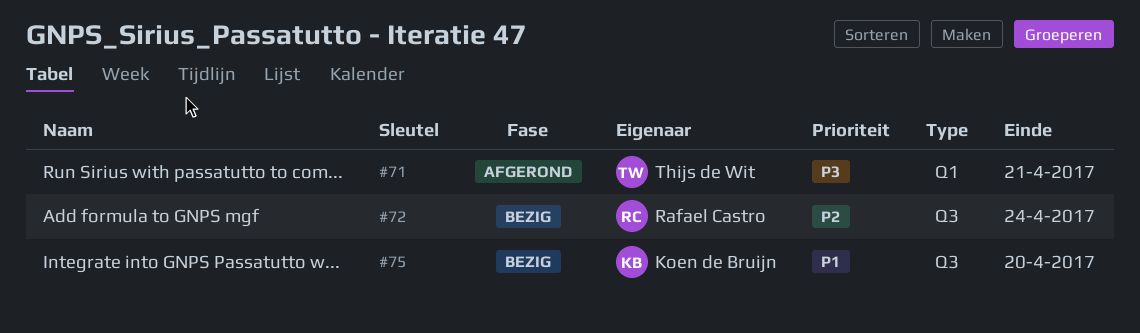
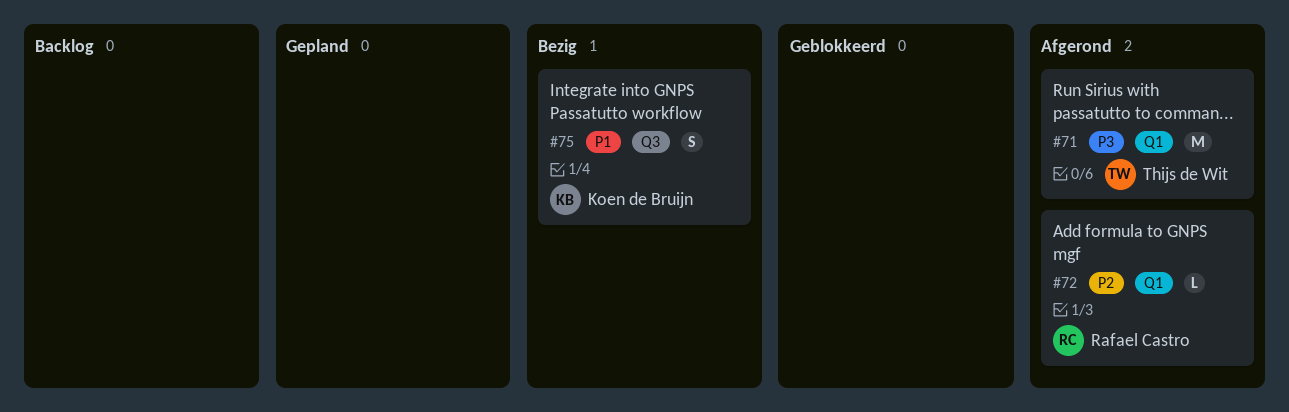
#72, status: Bezig -> Afgerond
#72, label: Q3 -> Q1

